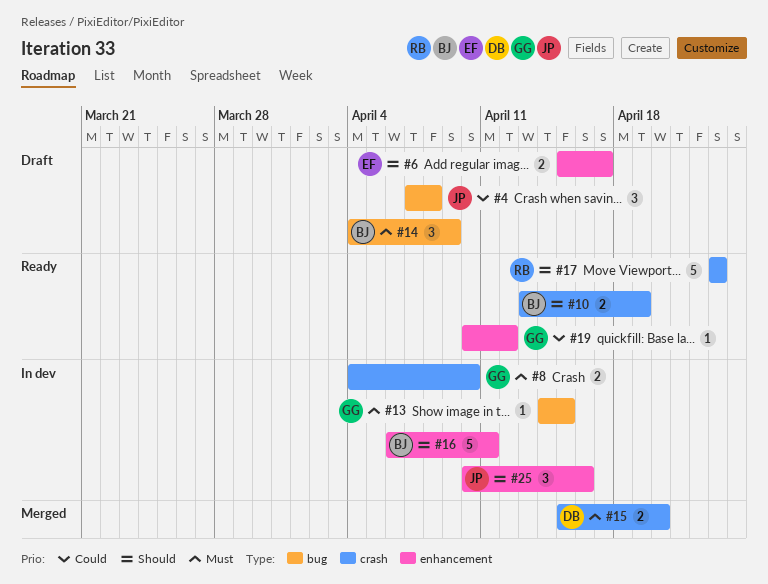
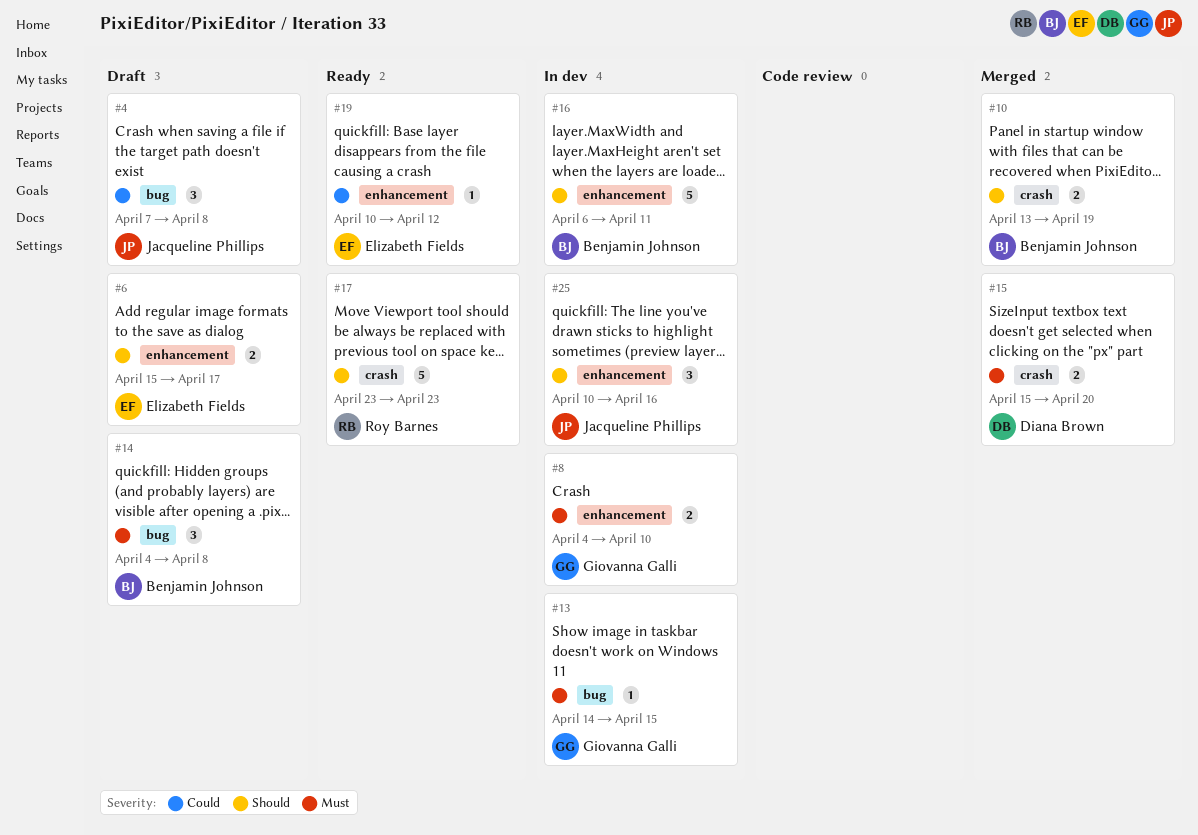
#8, label: crash -> enhancement
#10, status: Ready -> Merged
#14, due: Apr 9 -> Apr 8
#19, owner: Giovanna Galli -> Elizabeth Fields

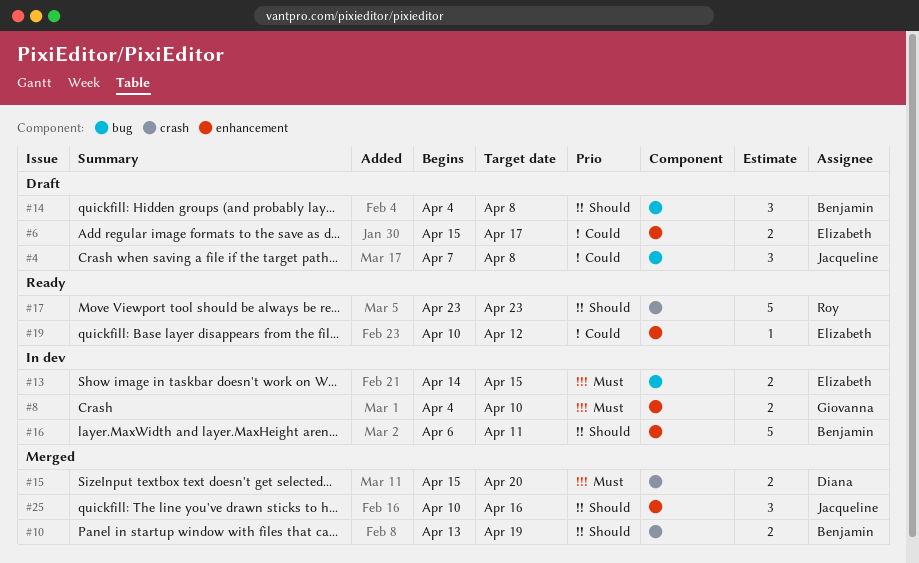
#6, priority: Should -> Could
#13, owner: Giovanna Galli -> Elizabeth Fields
#13, estimate: 1 -> 2
#14, priority: Must -> Should
#25, status: In dev -> Merged

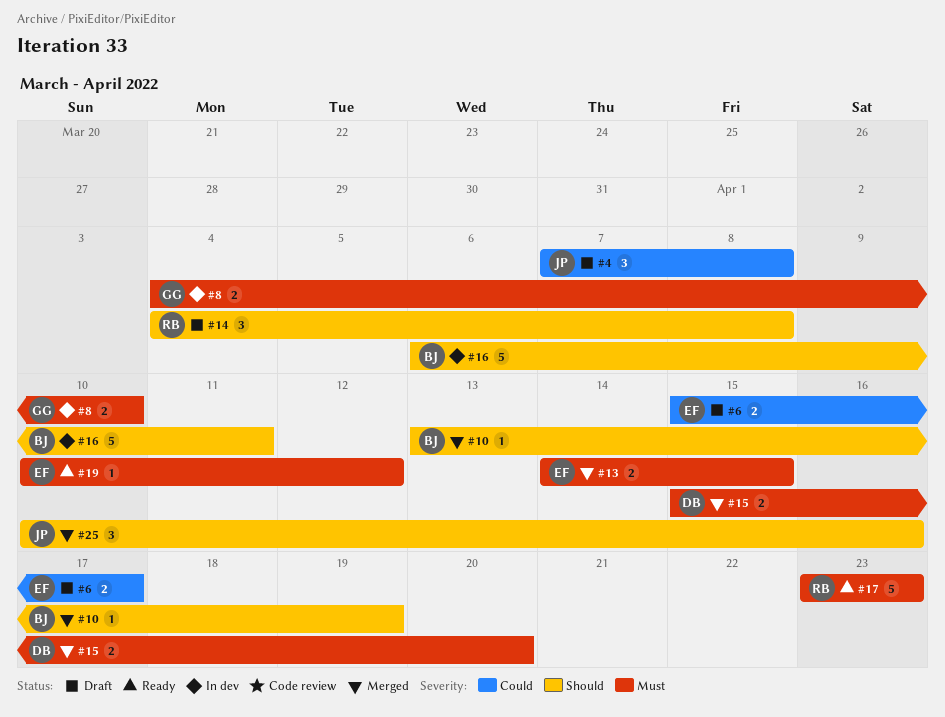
#10, estimate: 2 -> 1
#13, status: In dev -> Merged
#14, owner: Benjamin -> Roy
#17, priority: Should -> Must
#19, priority: Could -> Must

